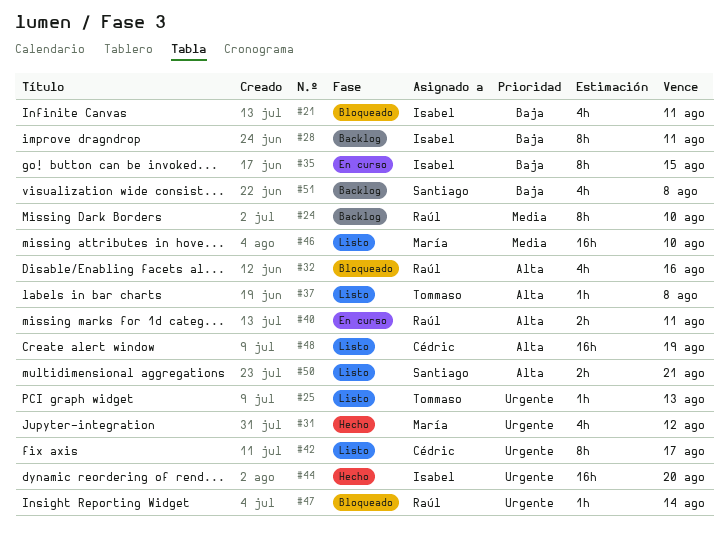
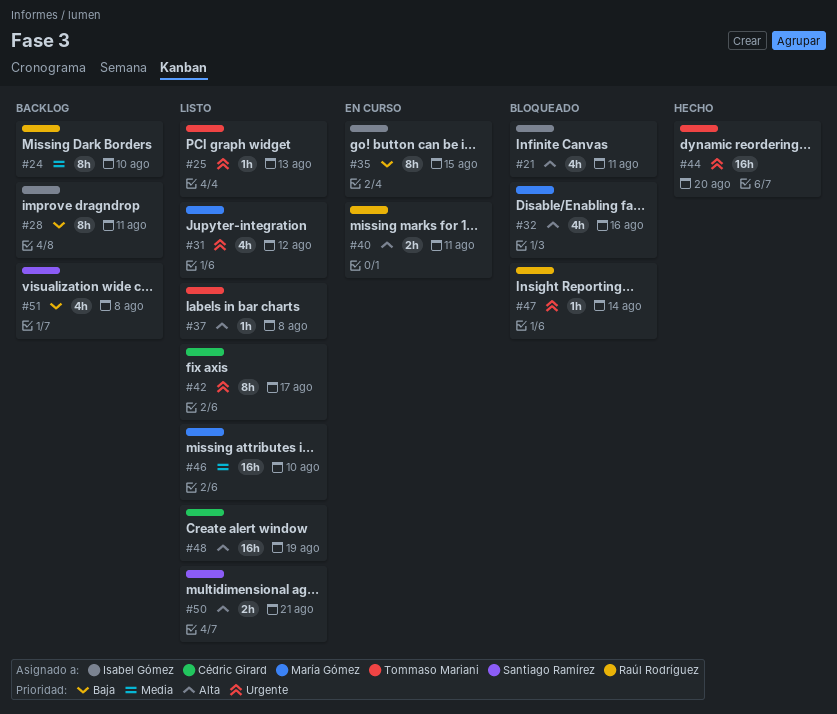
#21, priority: Baja -> Alta
#31, status: Hecho -> Listo
#32, owner: Raúl Rodríguez -> María Gómez
#44, owner: Isabel Gómez -> Tommaso Mariani

